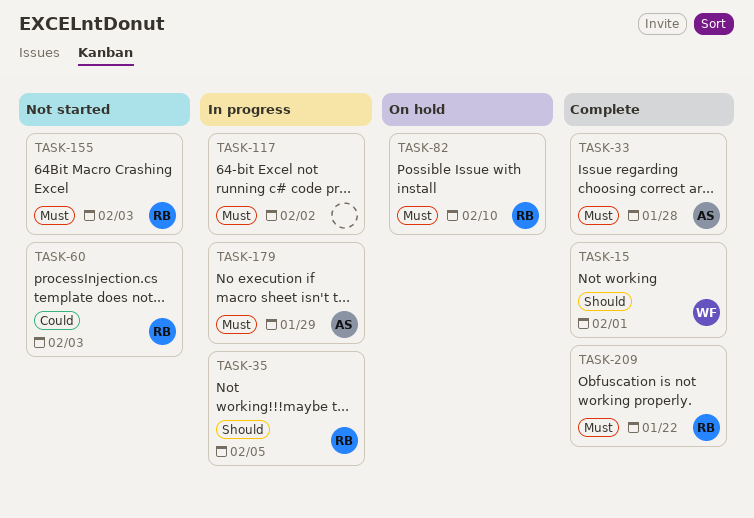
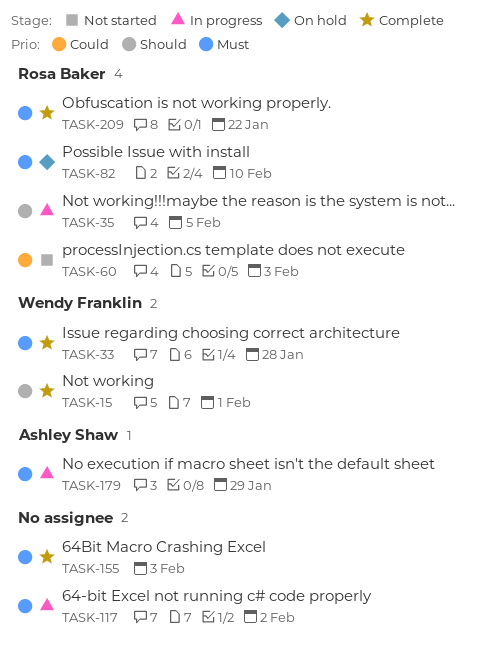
TASK-33, owner: Ashley Shaw -> Wendy Franklin
TASK-155, status: Not started -> Complete
TASK-155, owner: Rosa Baker -> none

